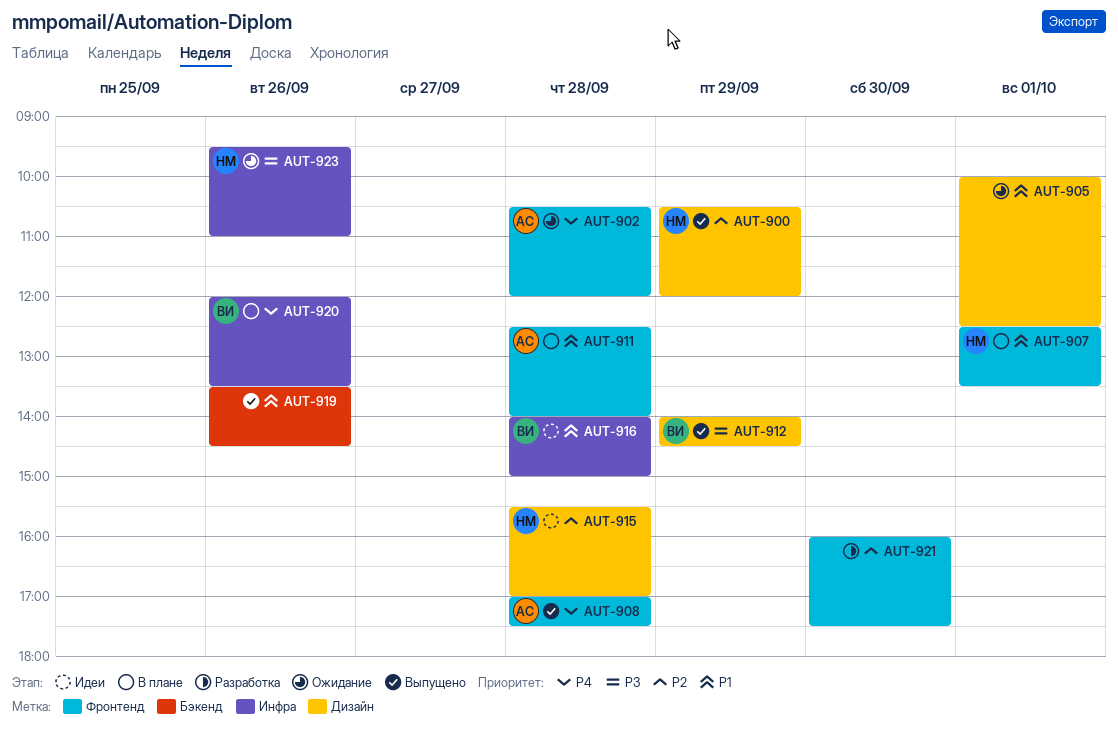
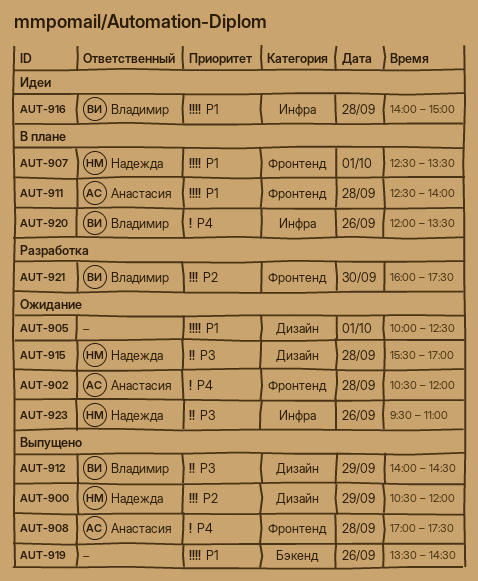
AUT-915, status: Идеи -> Ожидание
AUT-915, priority: P2 -> P3
AUT-921, owner: none -> Владимир

